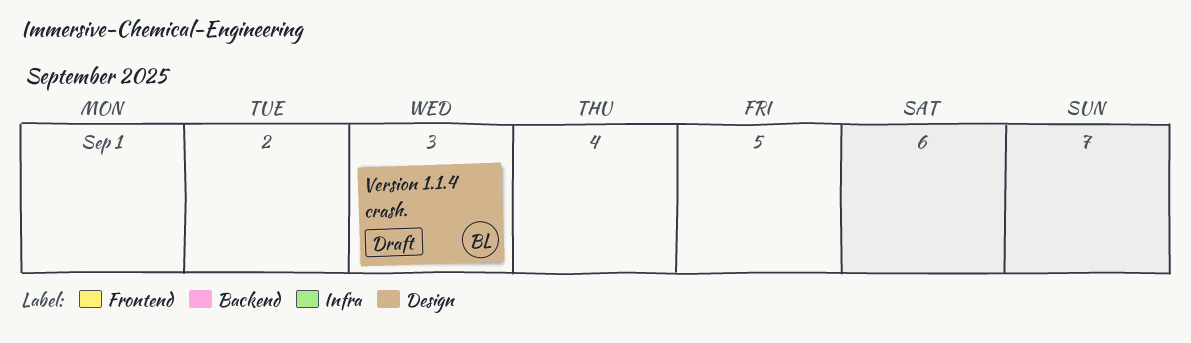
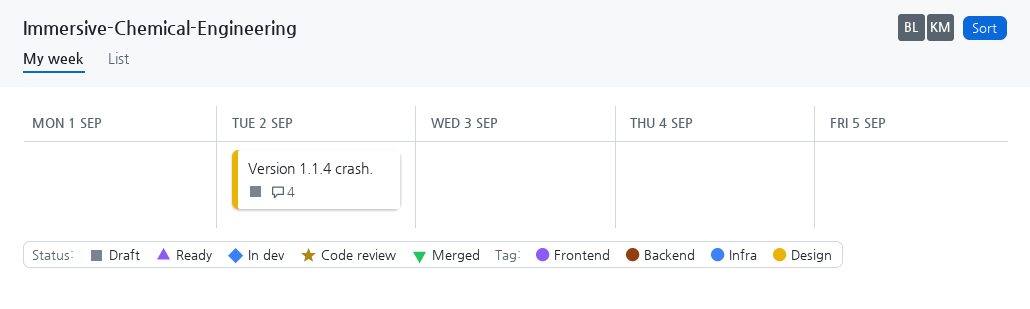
Version 1.1.4 crash., due: Sep 3 -> Sep 2

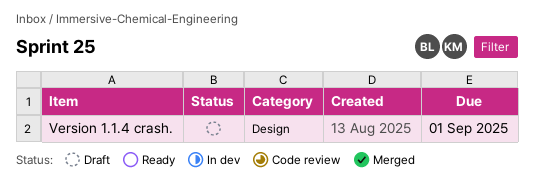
Version 1.1.4 crash., due: Sep 2 -> Sep 1

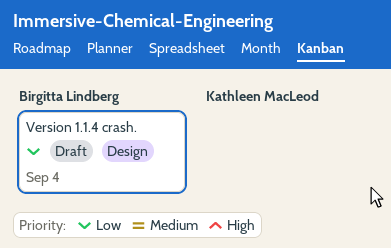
Version 1.1.4 crash., due: Sep 1 -> Sep 4

